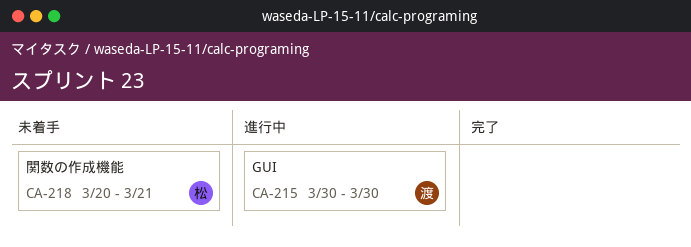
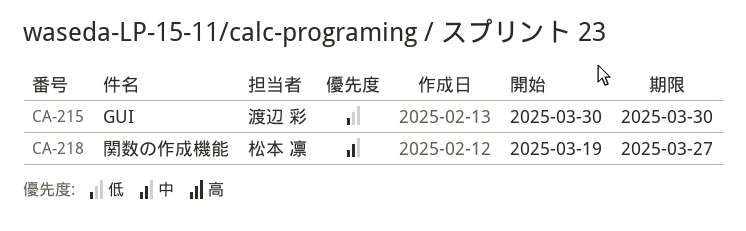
CA-218, start: Mar 20 -> Mar 19
CA-218, due: Mar 21 -> Mar 27

